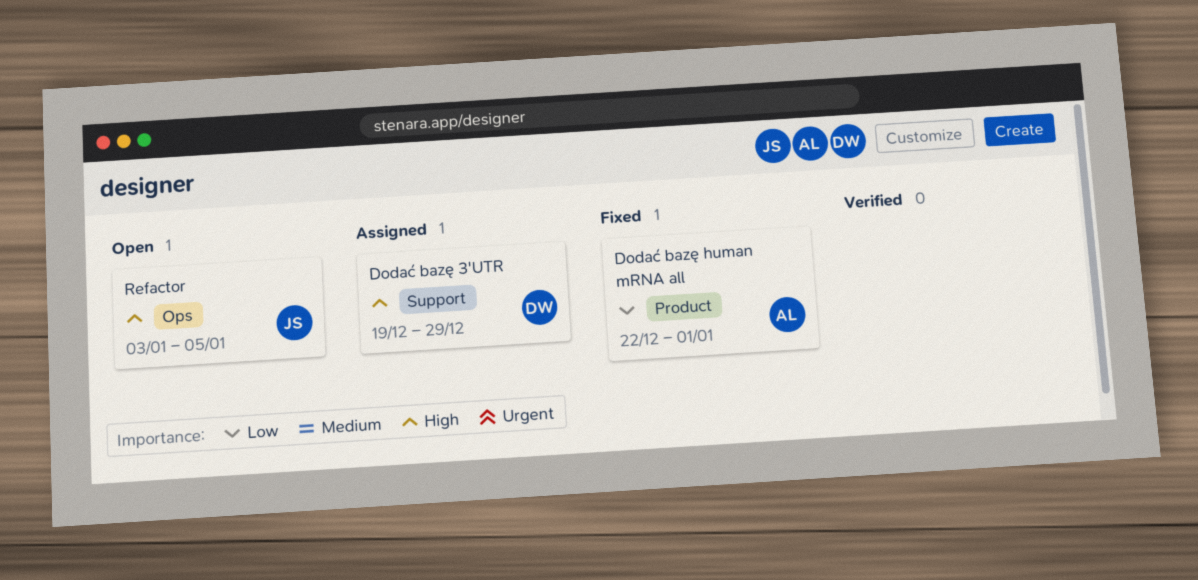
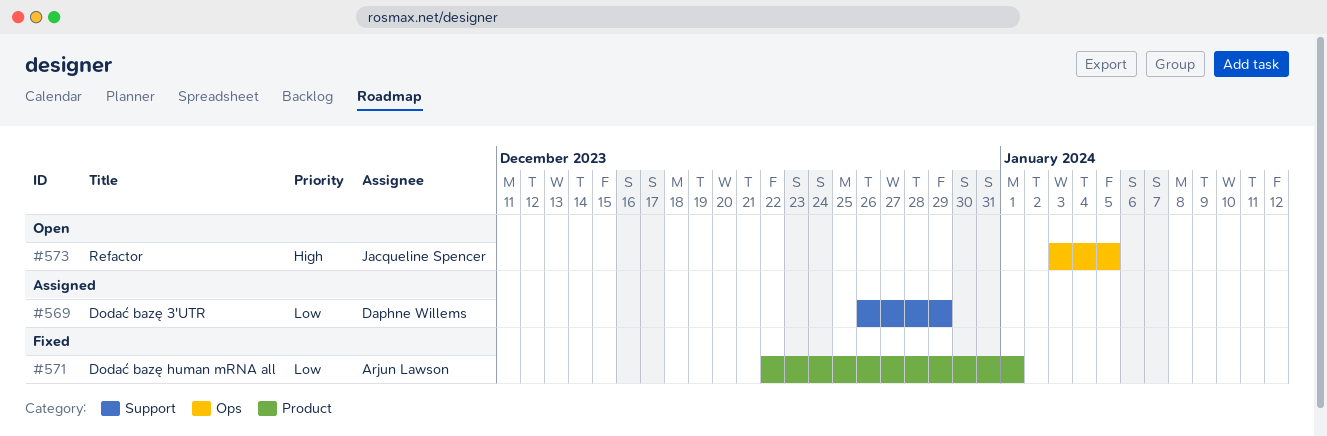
Dodać bazę 3'UTR, priority: High -> Low
Dodać bazę 3'UTR, start: Dec 19 -> Dec 26

